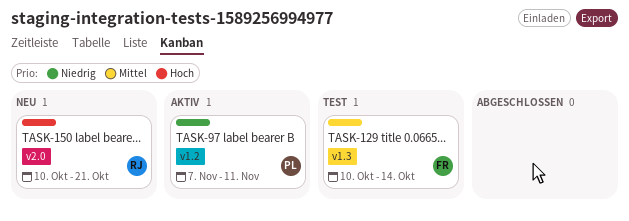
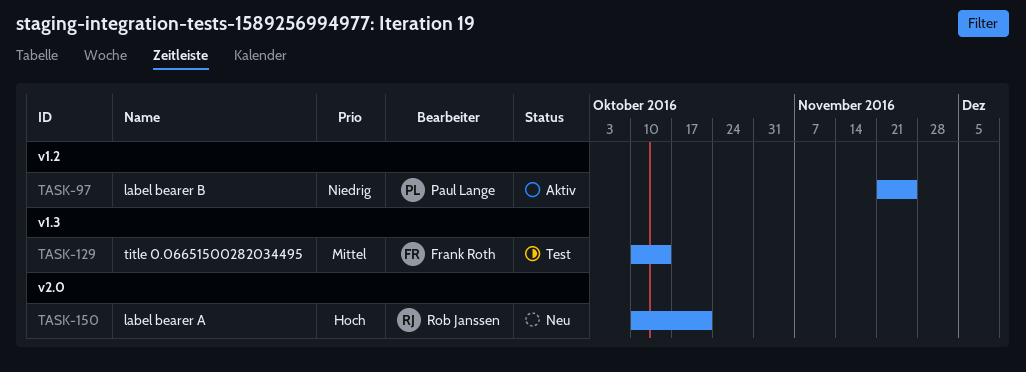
TASK-97, start: Nov 7 -> Nov 21
TASK-97, due: Nov 11 -> Nov 25

